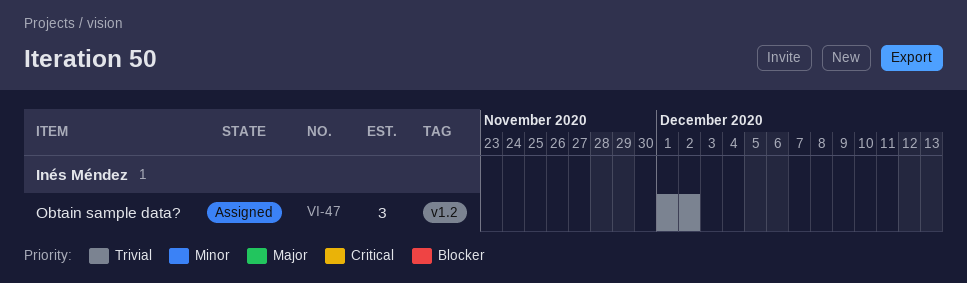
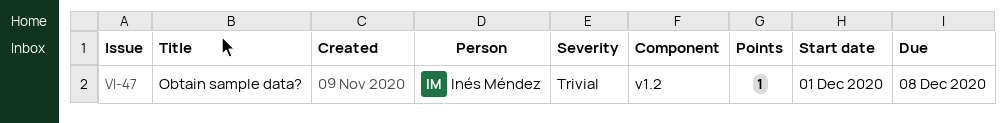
VI-47, estimate: 3 -> 1
VI-47, due: Dec 2 -> Dec 8

